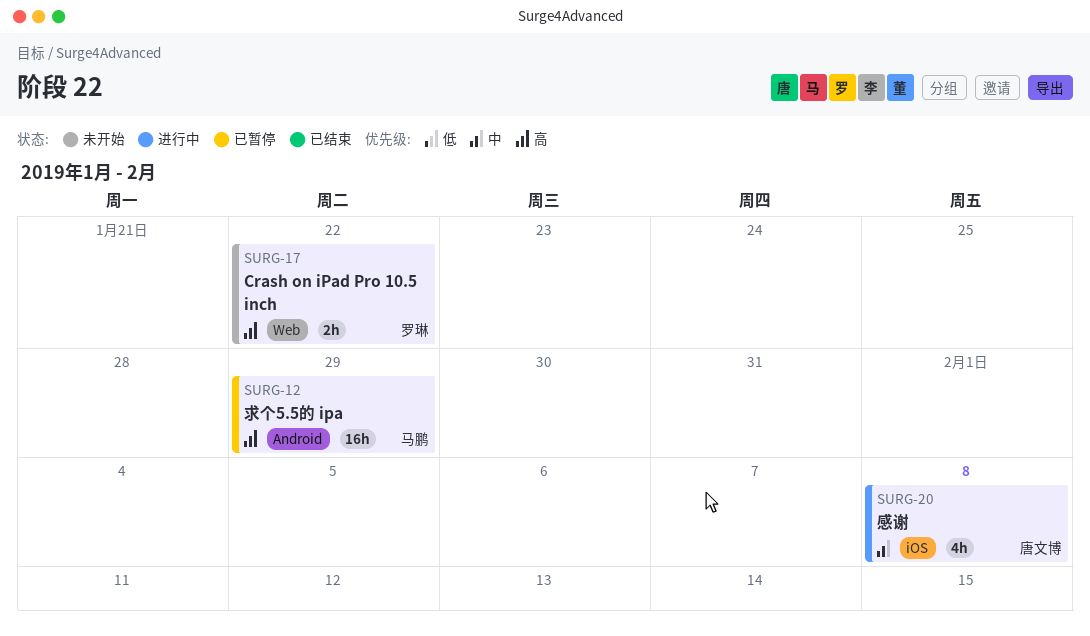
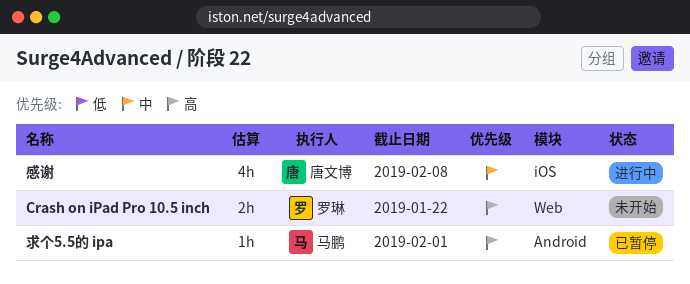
求个5.5的 ipa, estimate: 16h -> 1h
求个5.5的 ipa, due: Jan 29 -> Feb 1

